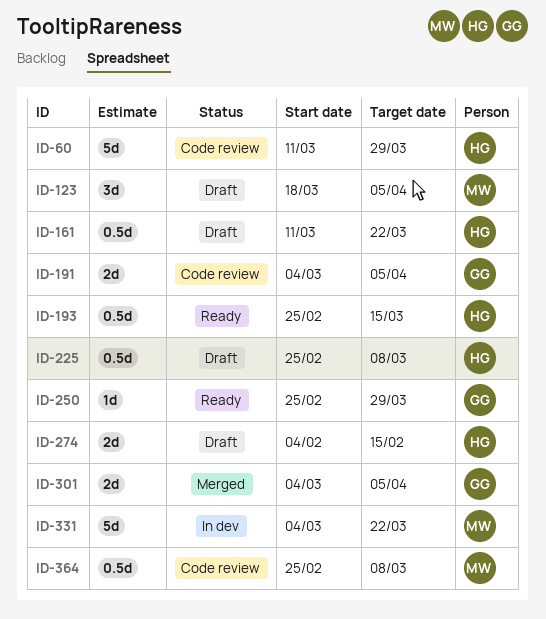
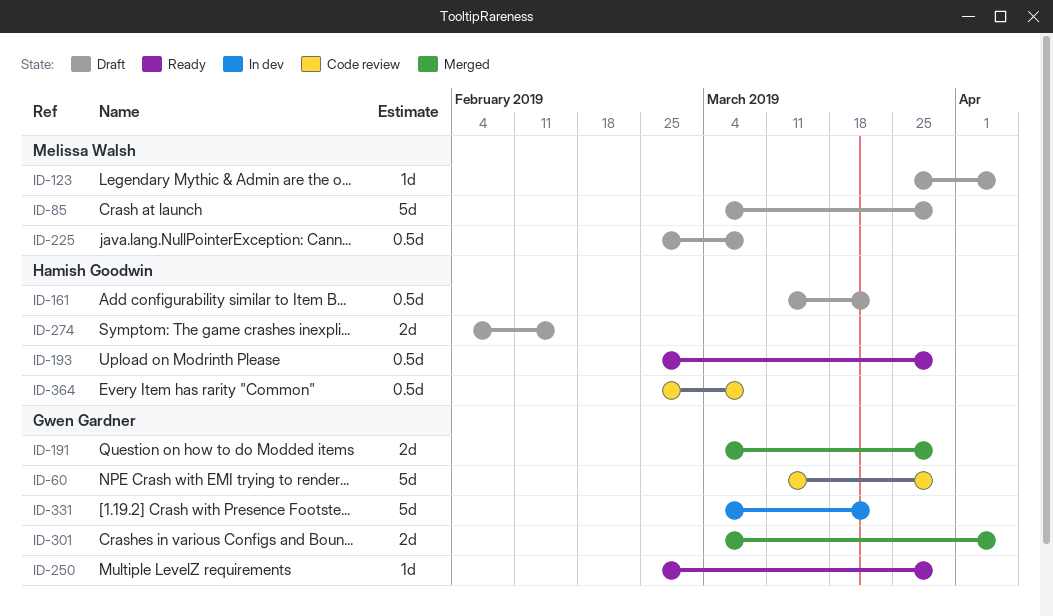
ID-60, owner: Hamish Goodwin -> Gwen Gardner
ID-85: none -> present
ID-123, estimate: 3d -> 1d
ID-123, start: Mar 18 -> Mar 25
ID-191, status: Code review -> Merged
ID-191, due: Apr 5 -> Mar 29
ID-193, due: Mar 15 -> Mar 29
ID-225, owner: Hamish Goodwin -> Melissa Walsh
ID-331, owner: Melissa Walsh -> Gwen Gardner
ID-364, owner: Melissa Walsh -> Hamish Goodwin

